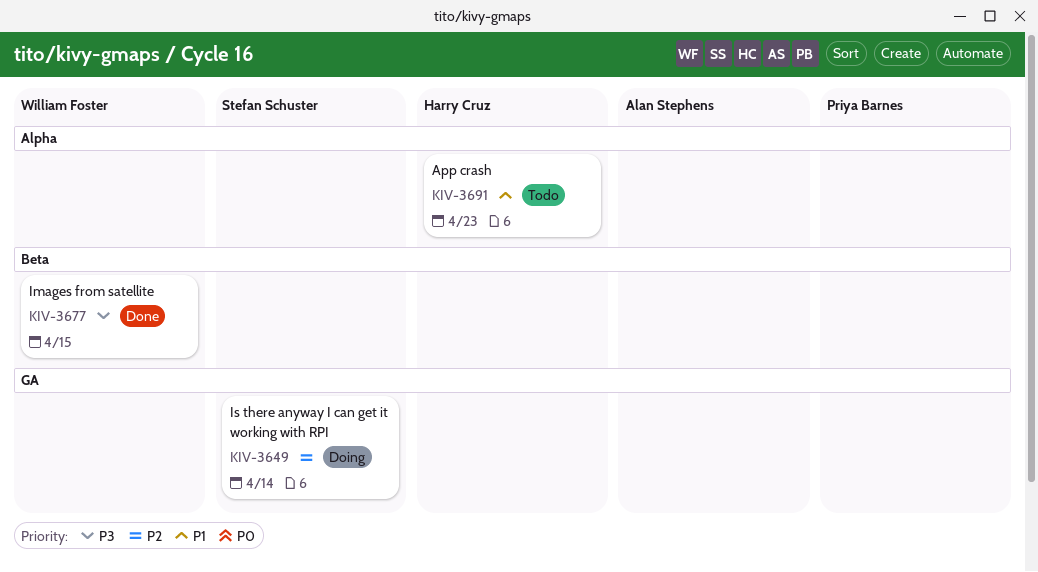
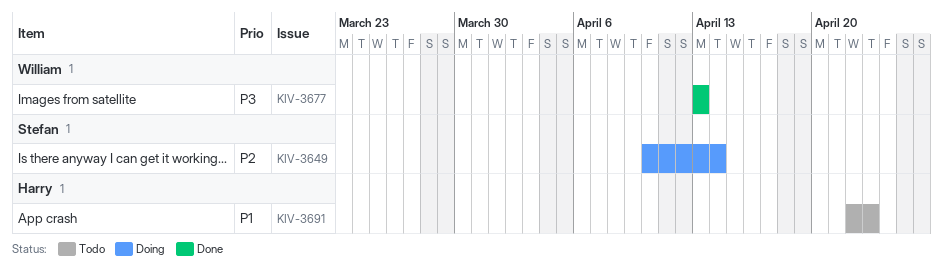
KIV-3677, due: Apr 15 -> Apr 13

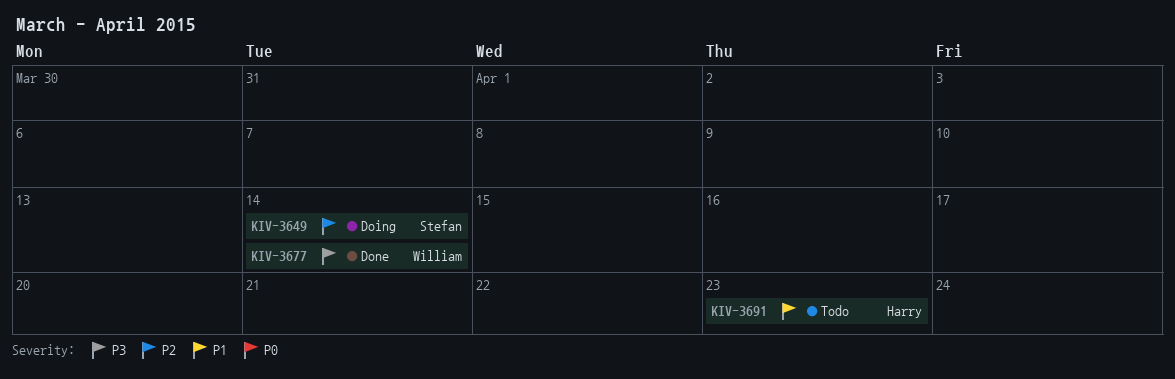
KIV-3677, due: Apr 13 -> Apr 14

